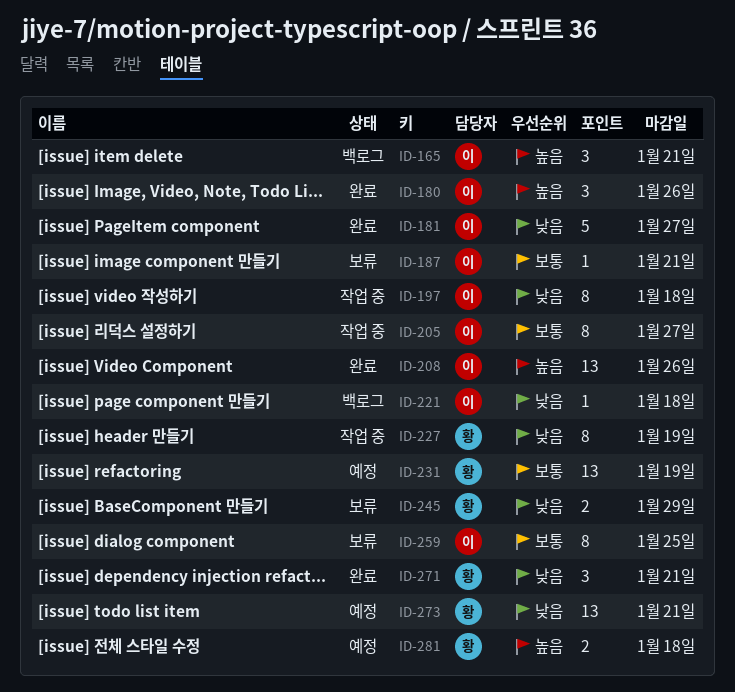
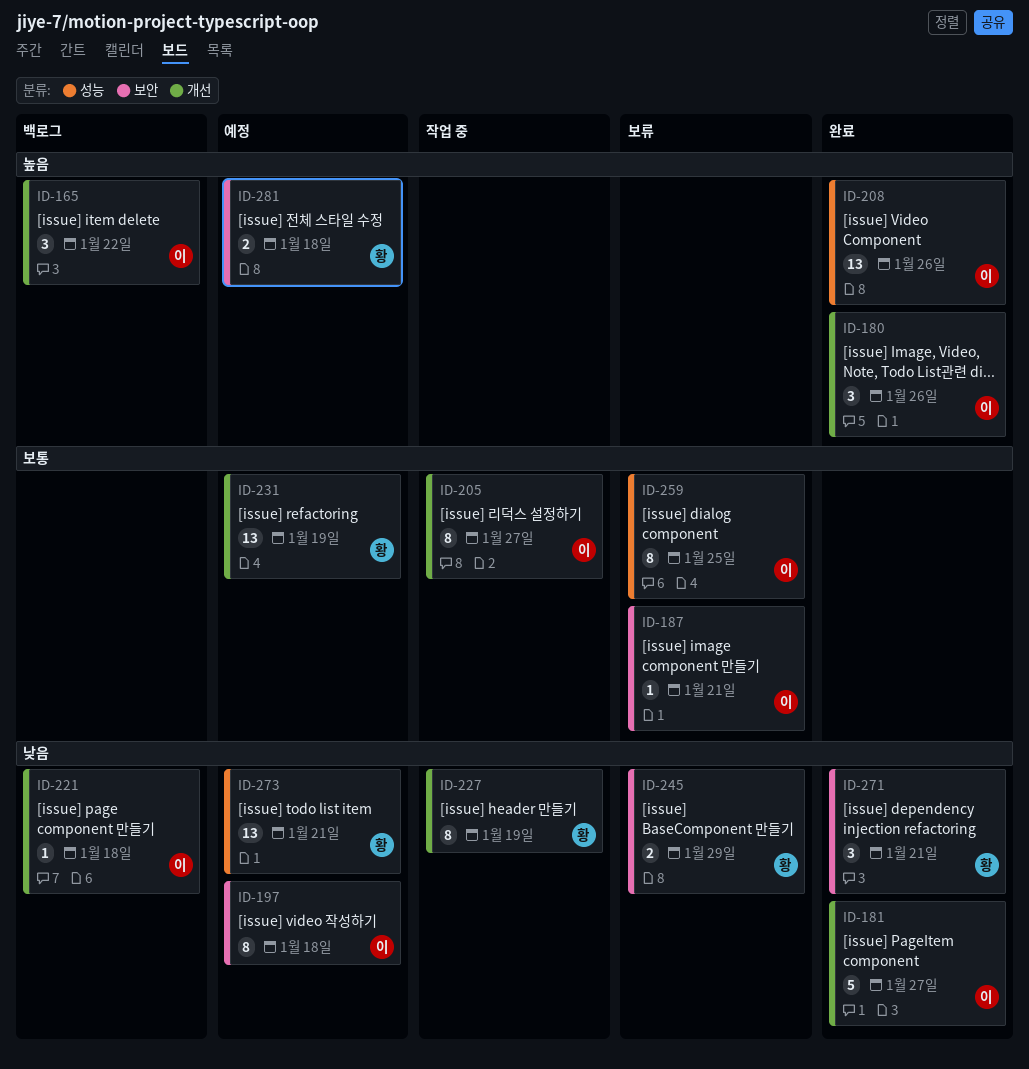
ID-165, due: Jan 21 -> Jan 22
ID-197, status: 작업 중 -> 예정

